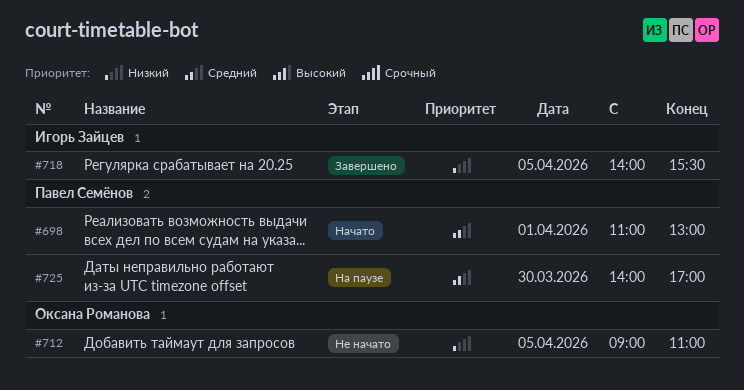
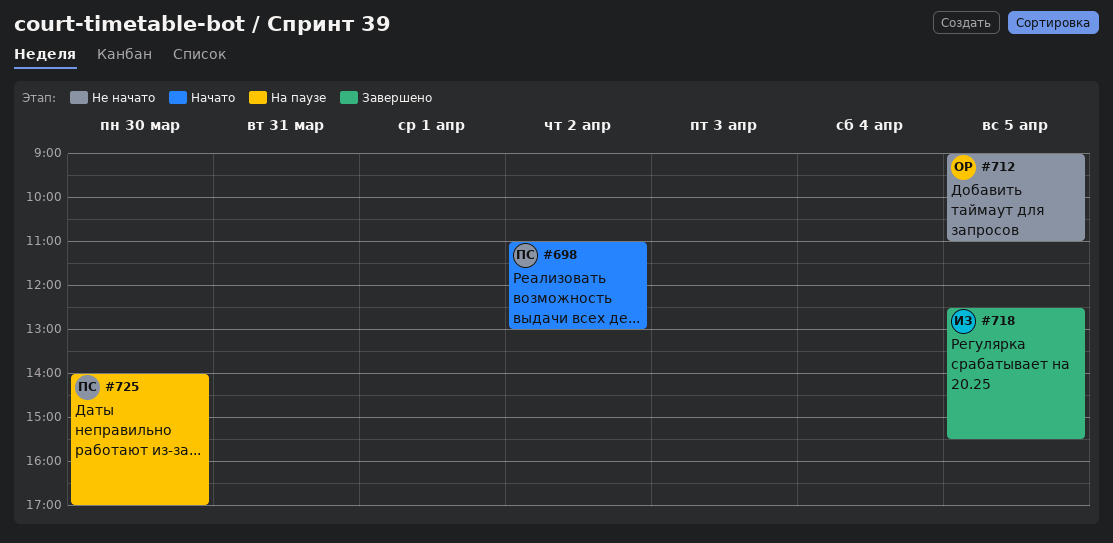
#698, day: Apr 1 -> Apr 2
#718, begins: 14:00 -> 12:30

